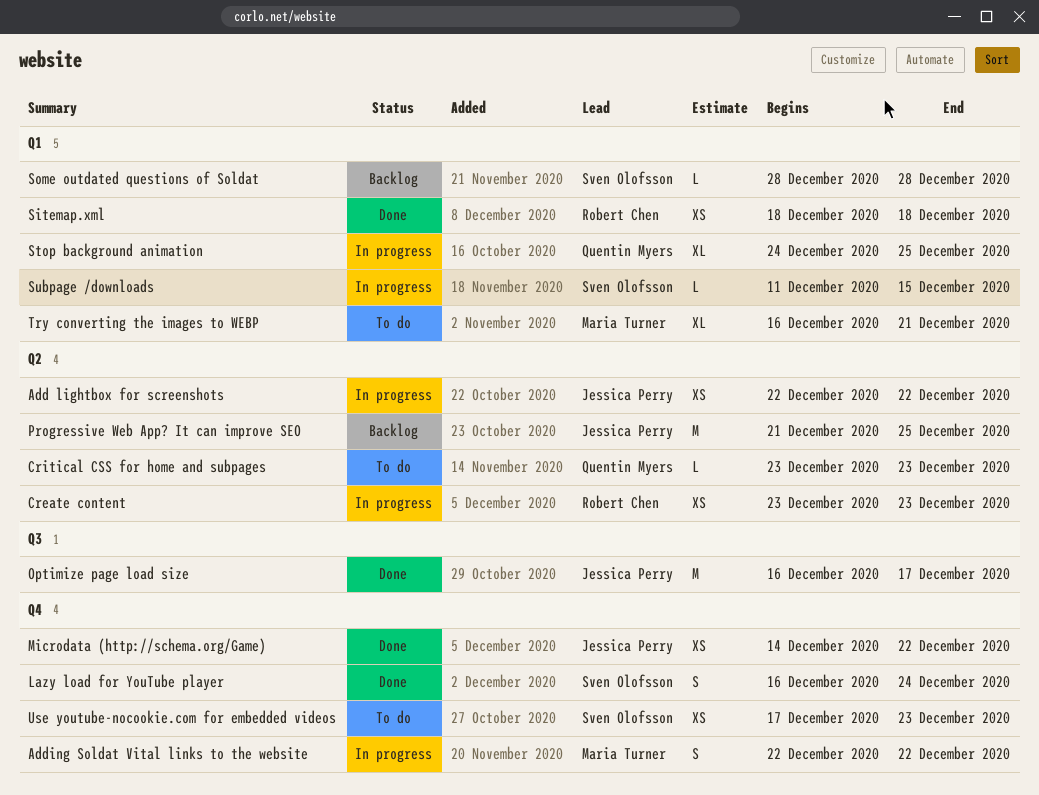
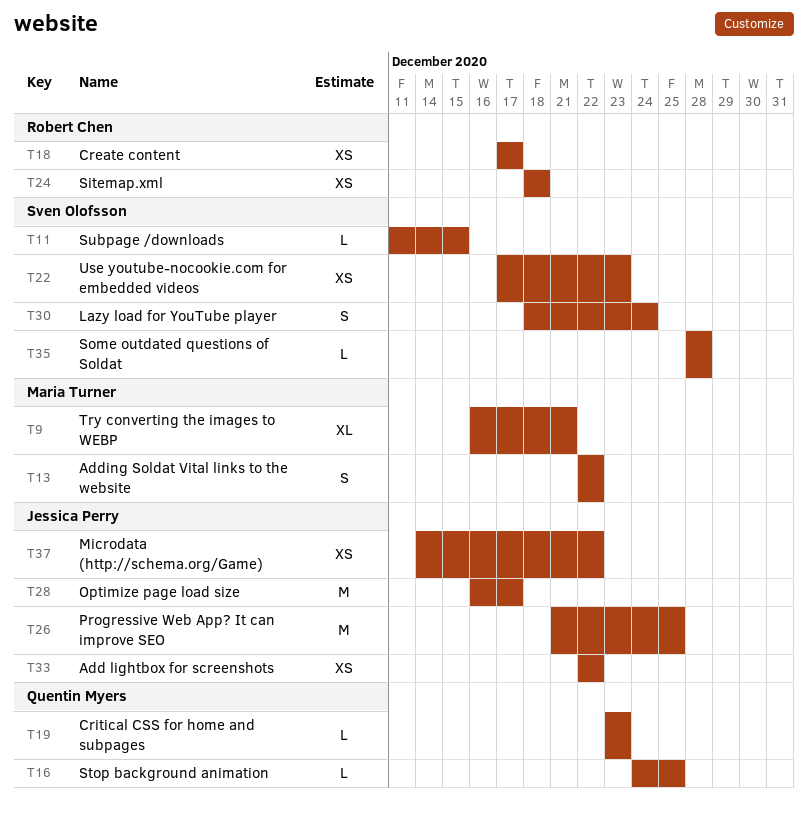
Create content, start: Dec 23 -> Dec 17
Create content, due: Dec 23 -> Dec 17
Lazy load for YouTube player, start: Dec 16 -> Dec 18
Stop background animation, estimate: XL -> L

